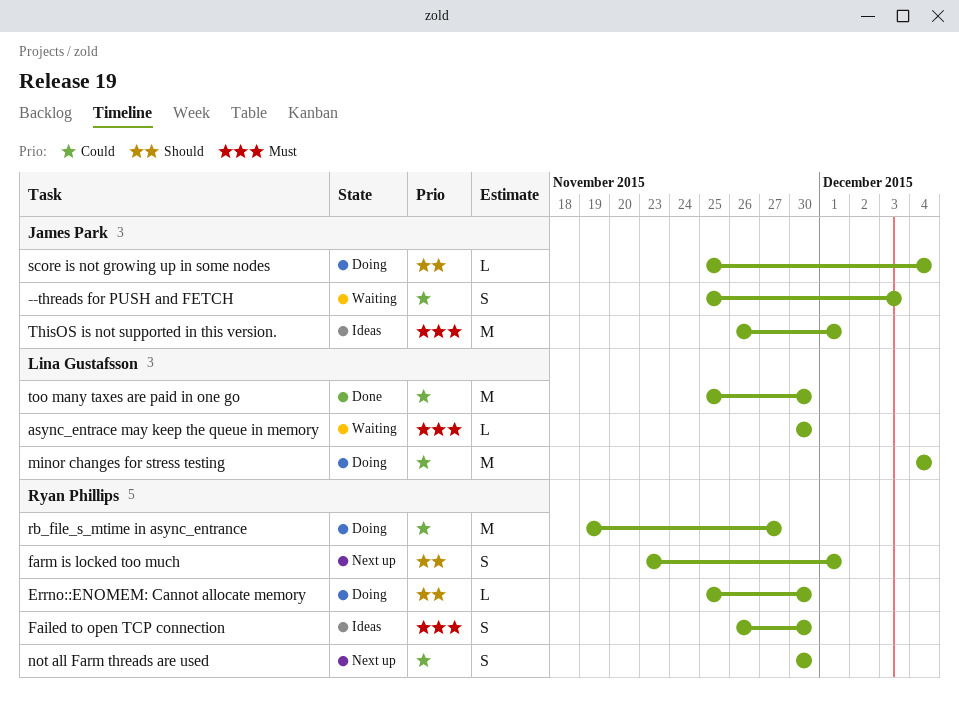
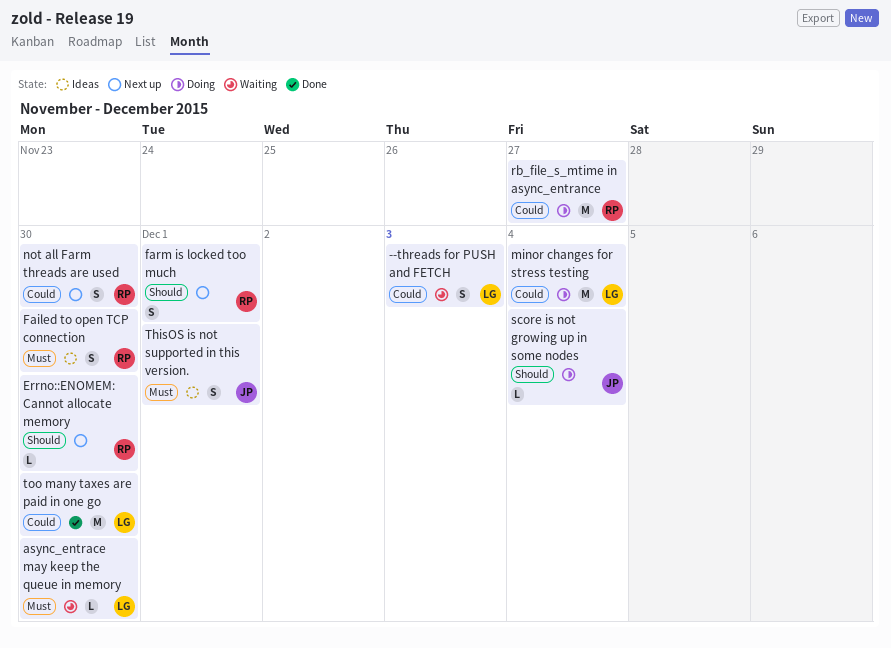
--threads for PUSH and FETCH, owner: James Park -> Lina Gustafsson
Errno::ENOMEM: Cannot allocate memory, status: Doing -> Next up
ThisOS is not supported in this version., estimate: M -> S

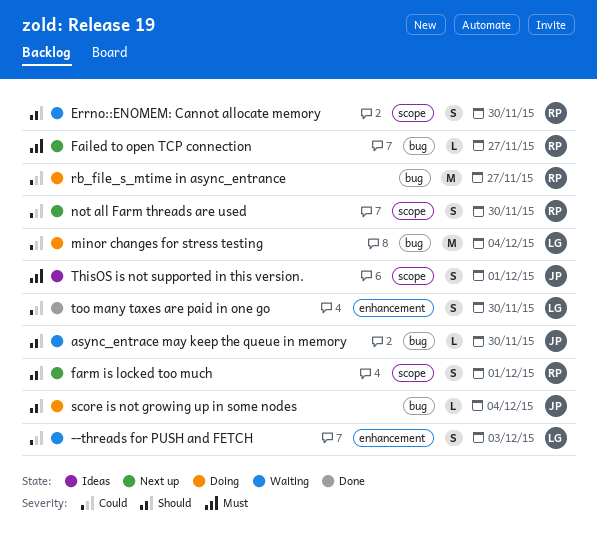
async_entrace may keep the queue in memory, owner: LG -> JP
async_entrace may keep the queue in memory, priority: Must -> Should
Errno::ENOMEM: Cannot allocate memory, status: Next up -> Waiting
Errno::ENOMEM: Cannot allocate memory, estimate: L -> S
Failed to open TCP connection, status: Ideas -> Next up
Failed to open TCP connection, estimate: S -> L
Failed to open TCP connection, due: Nov 30 -> Nov 27
too many taxes are paid in one go, estimate: M -> S

